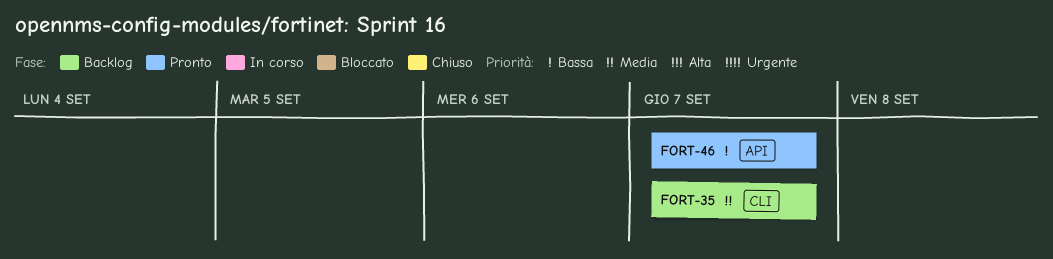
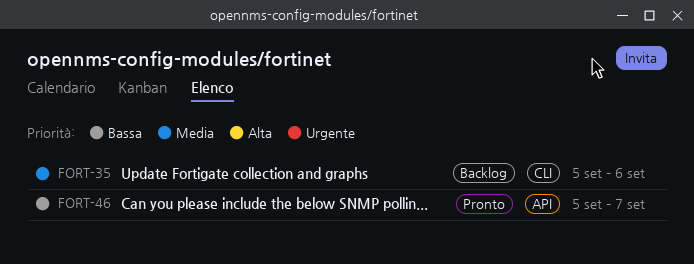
FORT-35, due: Sep 7 -> Sep 6

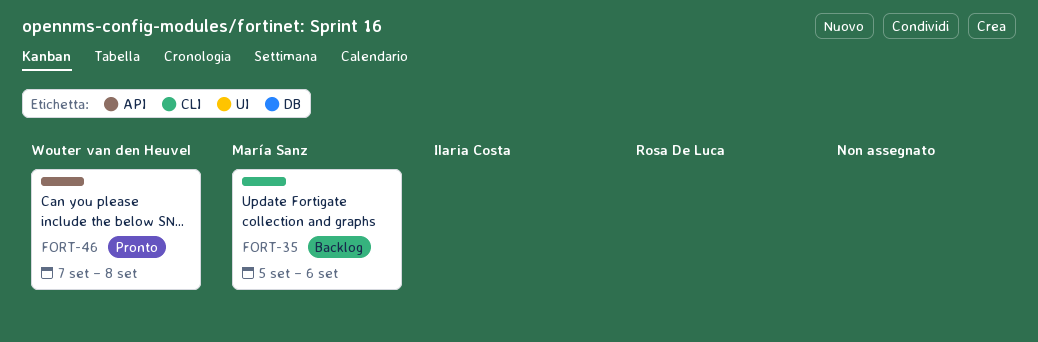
FORT-46, start: Sep 5 -> Sep 7
FORT-46, due: Sep 7 -> Sep 8

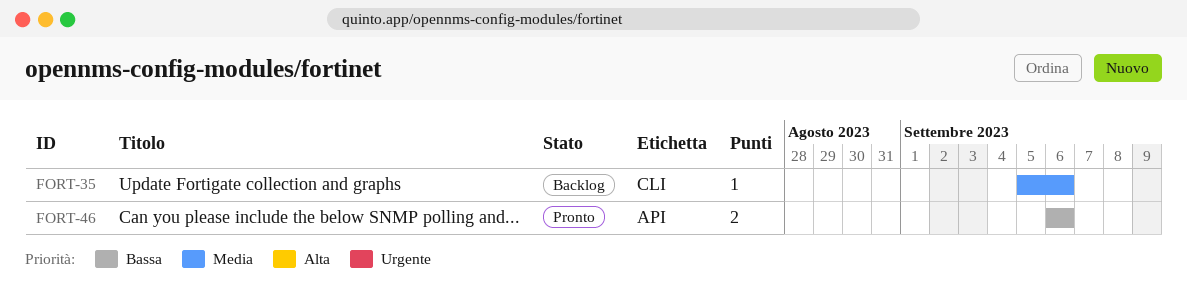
FORT-46, start: Sep 7 -> Sep 6
FORT-46, due: Sep 8 -> Sep 6

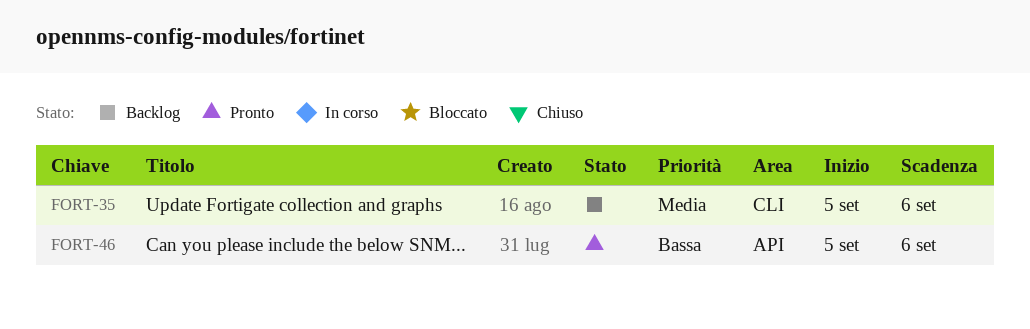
FORT-46, start: Sep 6 -> Sep 5

